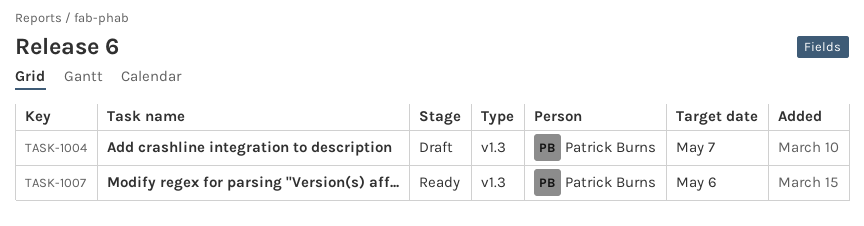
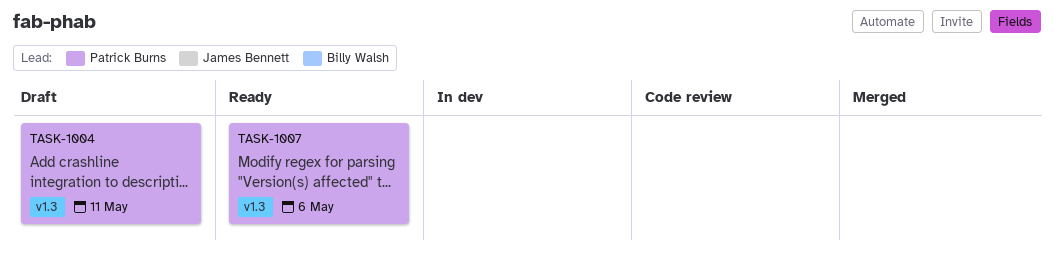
TASK-1004, due: May 7 -> May 11

